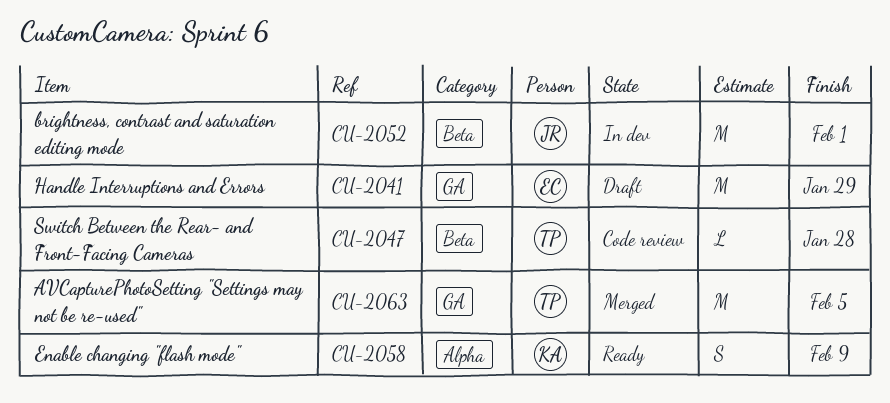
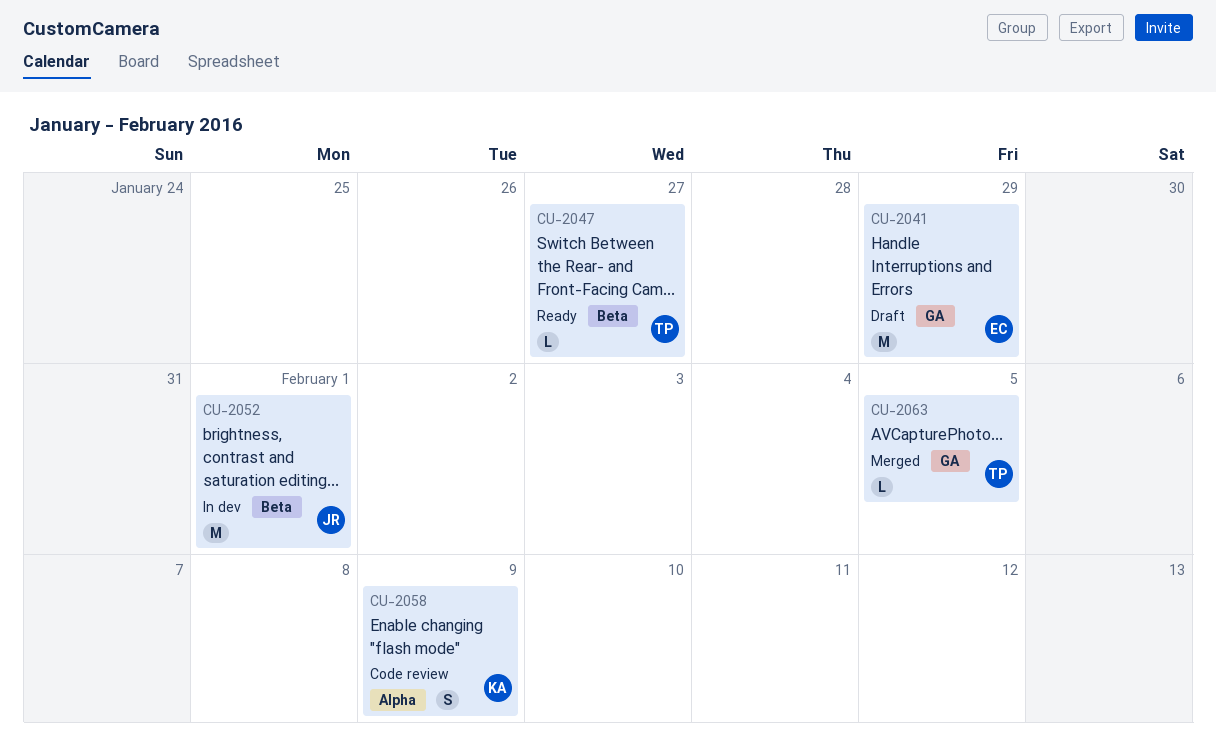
CU-2047, status: Code review -> Ready
CU-2047, due: Jan 28 -> Jan 27
CU-2058, status: Ready -> Code review
CU-2063, estimate: M -> L

